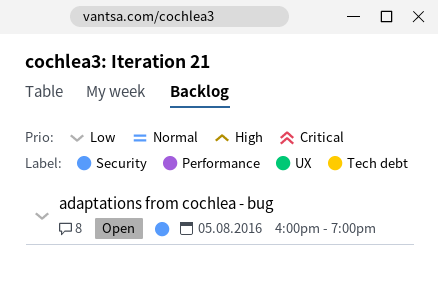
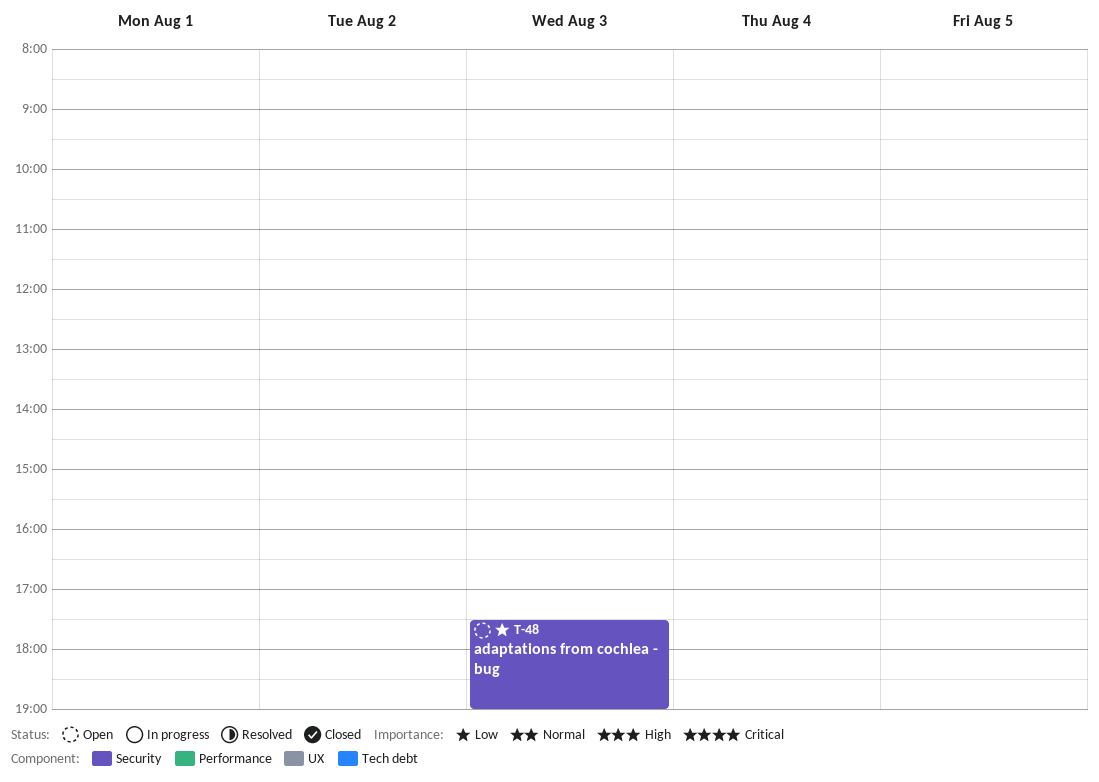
adaptations from cochlea - bug, day: Aug 5 -> Aug 3
adaptations from cochlea - bug, begins: 16:00 -> 17:30

